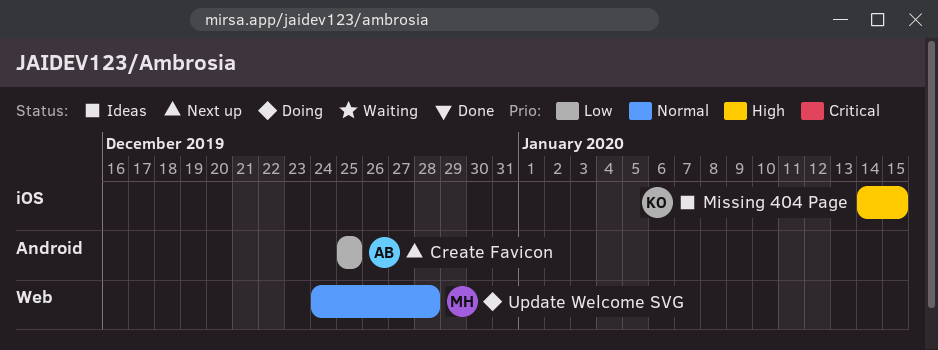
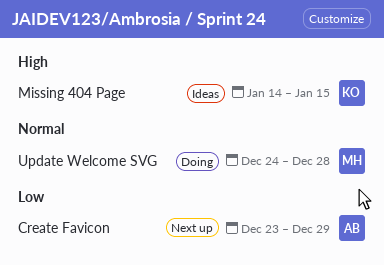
Create Favicon, start: Dec 25 -> Dec 23
Create Favicon, due: Dec 25 -> Dec 29

